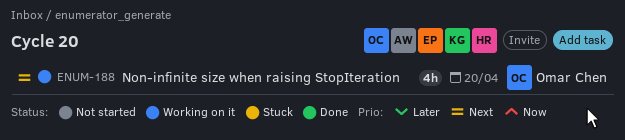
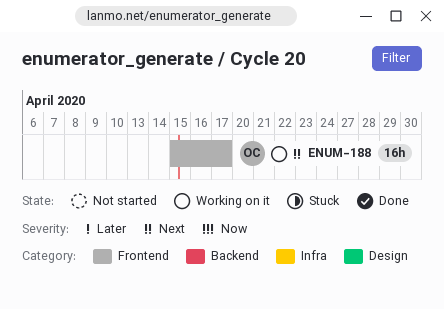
ENUM-188, estimate: 4h -> 16h
ENUM-188, due: Apr 20 -> Apr 17

